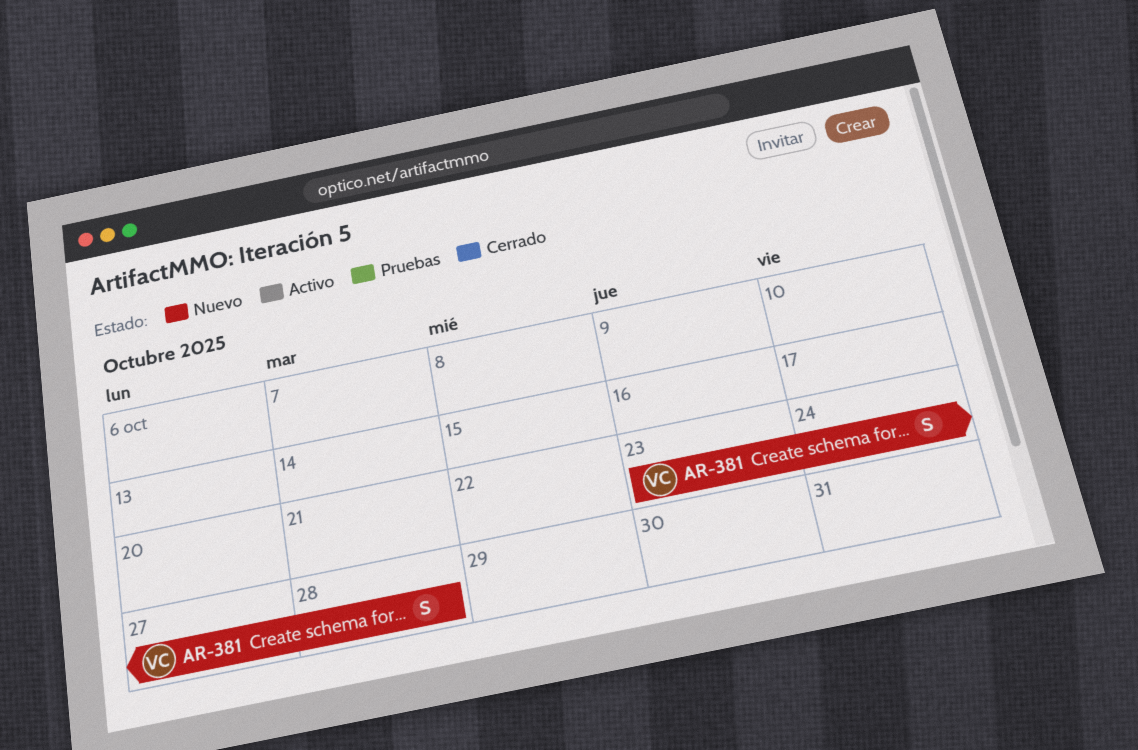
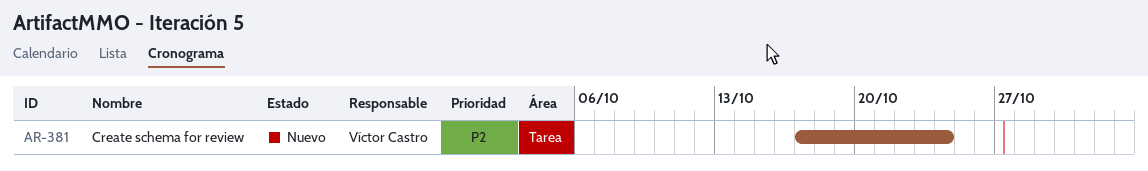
AR-381, start: Oct 23 -> Oct 17
AR-381, due: Oct 28 -> Oct 24

